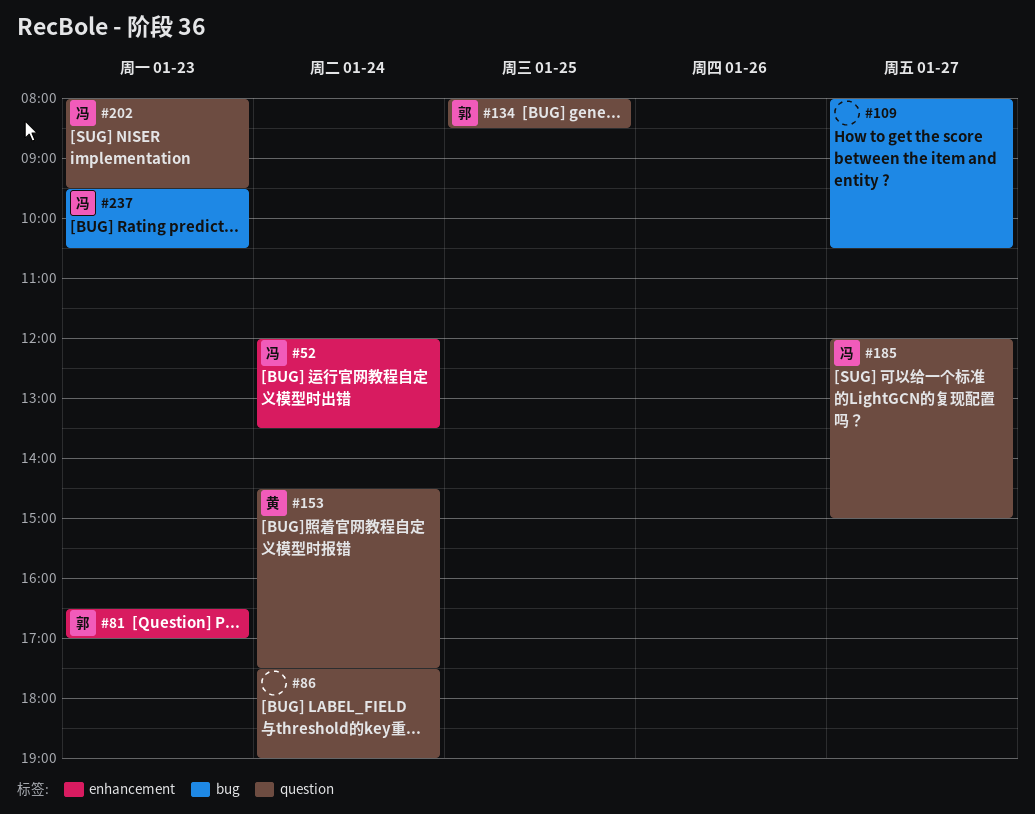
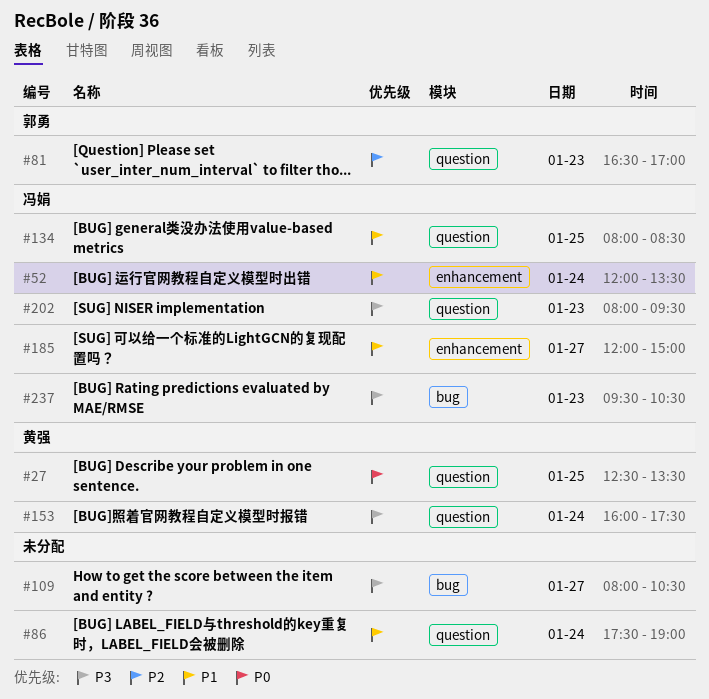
#27: none -> present
#81, label: enhancement -> question
#134, owner: 郭勇 -> 冯娟
#153, begins: 14:30 -> 16:00
#185, label: question -> enhancement

